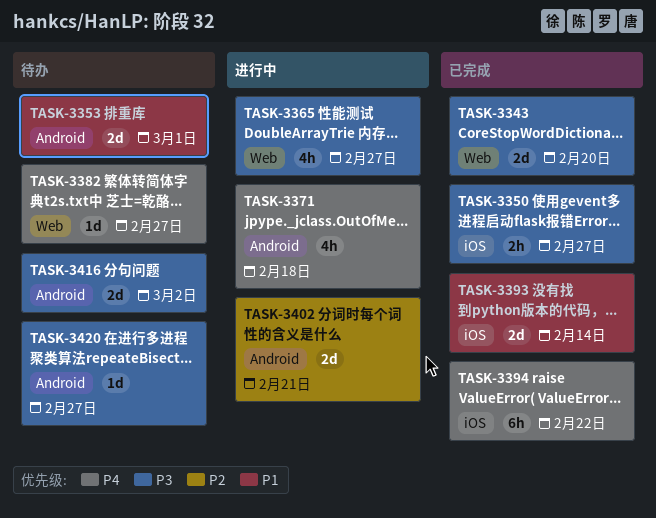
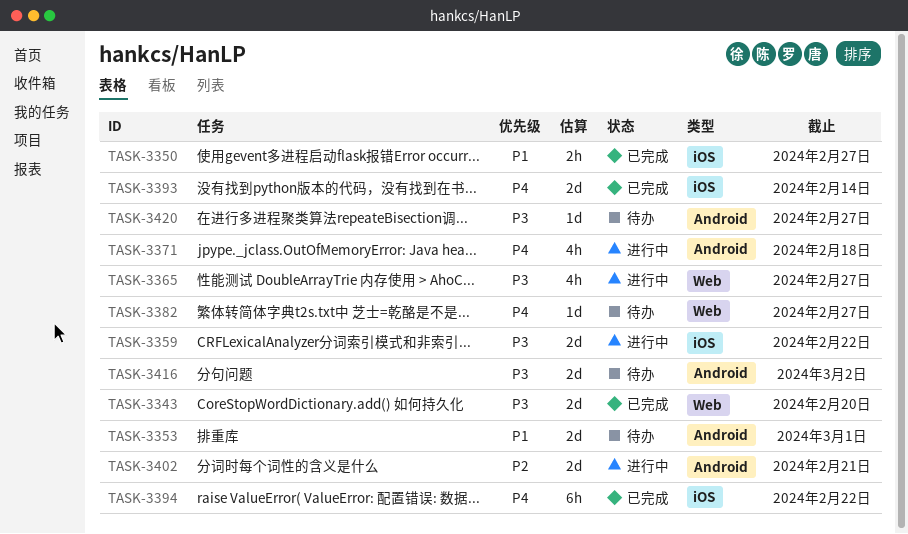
TASK-3350, priority: P3 -> P1
TASK-3359: none -> present
TASK-3393, priority: P1 -> P4

